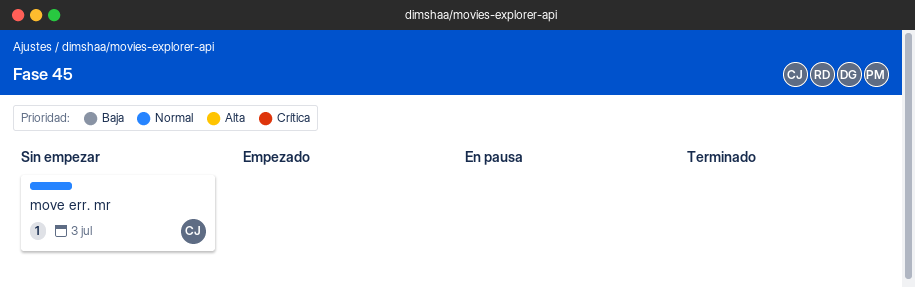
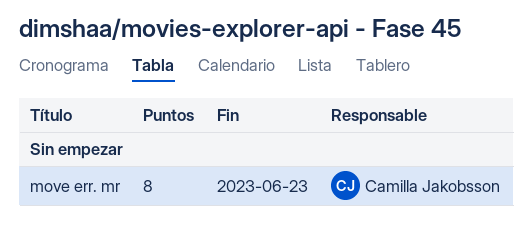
move err. mr, estimate: 1 -> 8
move err. mr, due: Jul 3 -> Jun 23

